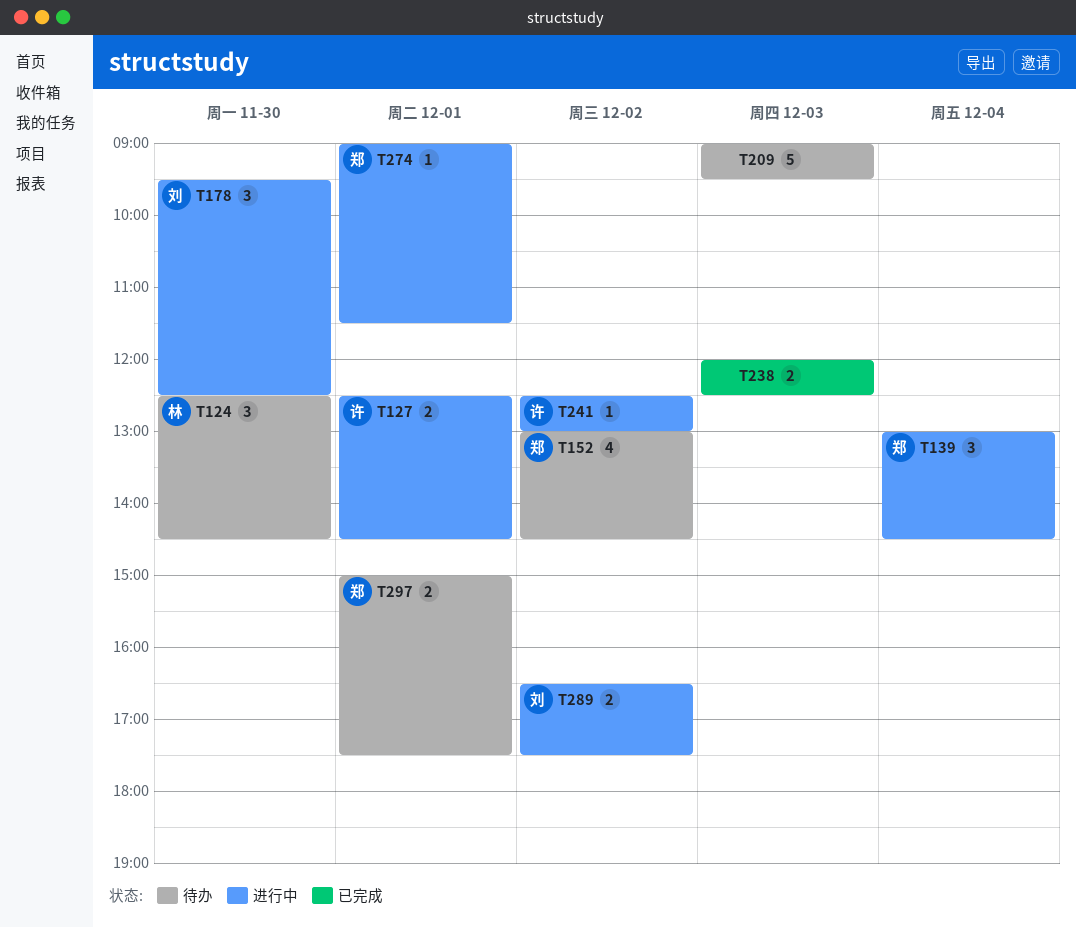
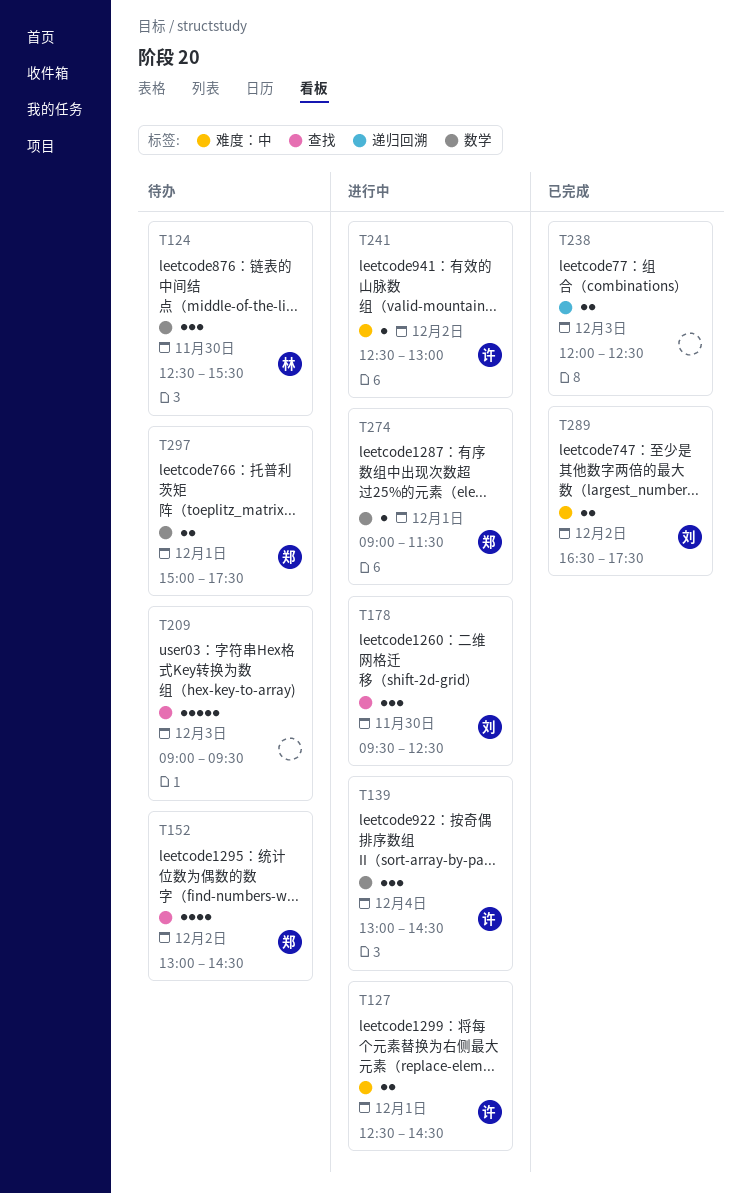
T124, ends: 14:30 -> 15:30
T139, owner: 郑 -> 许
T289, status: 进行中 -> 已完成

